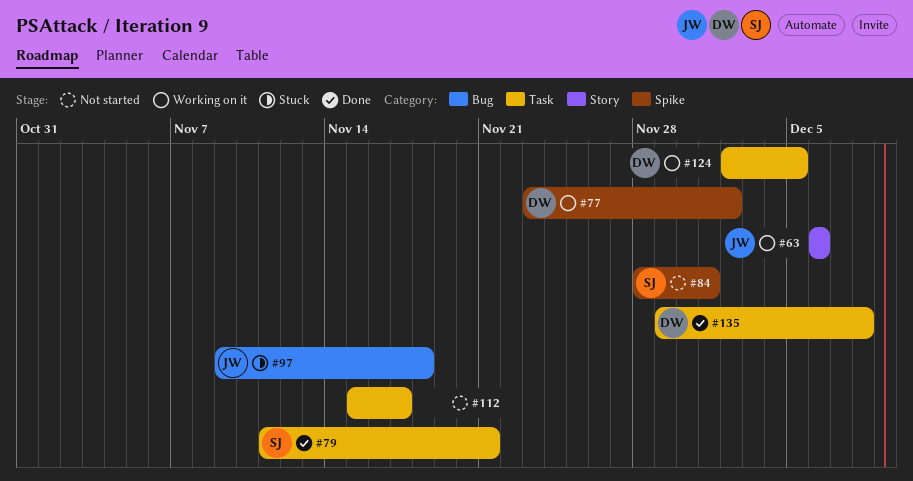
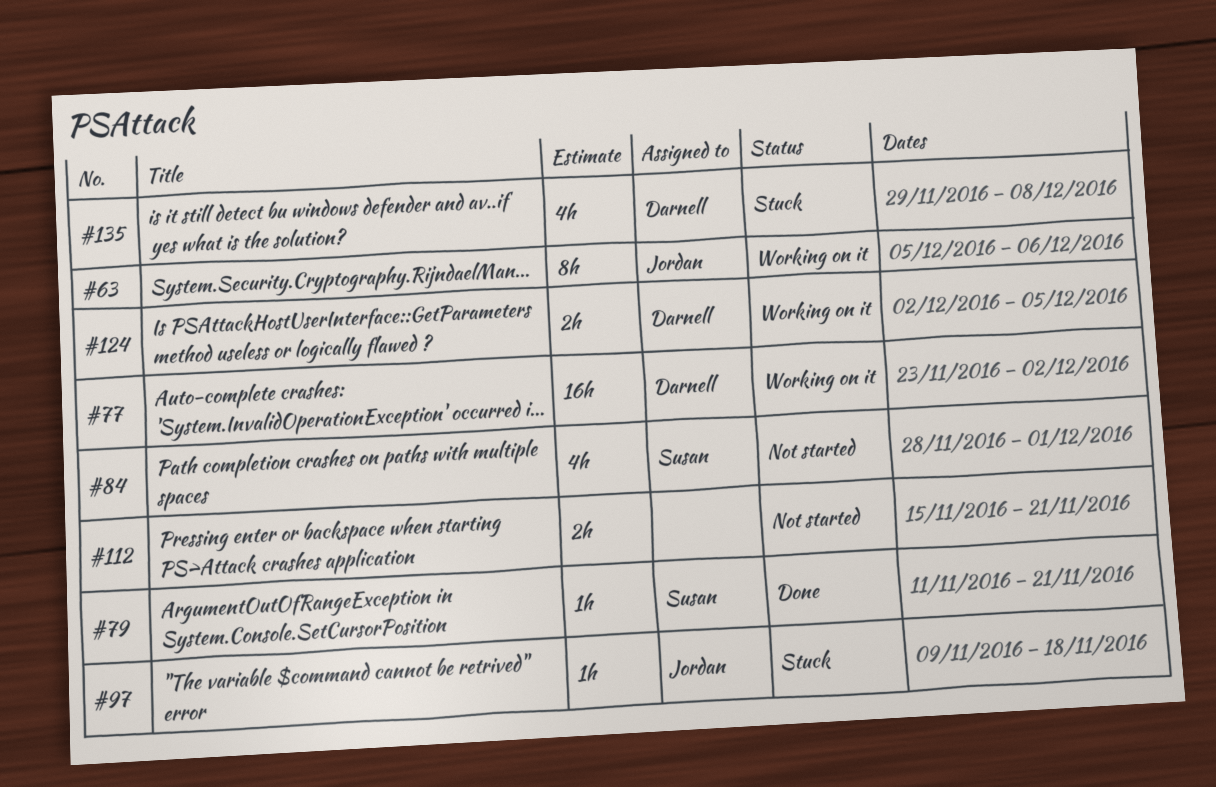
#63, start: Dec 6 -> Dec 5
#112, due: Nov 17 -> Nov 21
#135, status: Done -> Stuck

